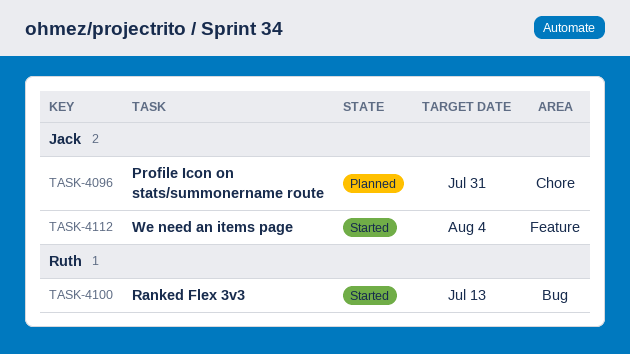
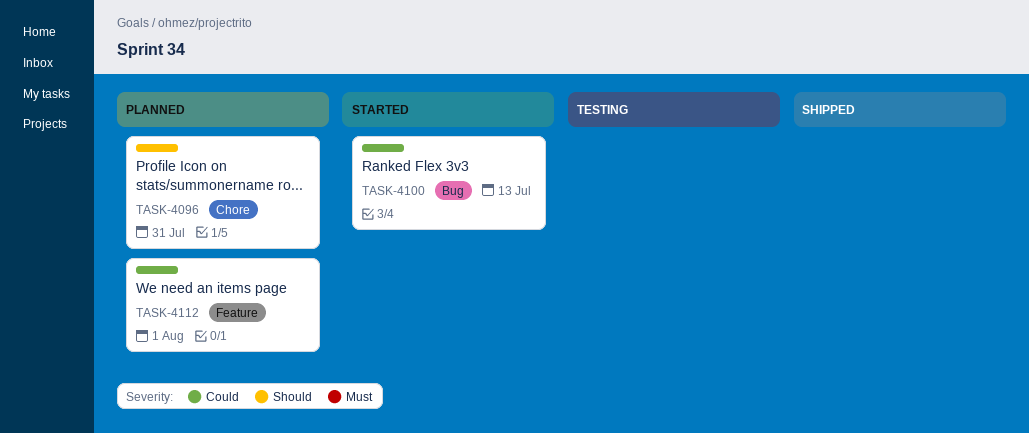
TASK-4112, status: Started -> Planned
TASK-4112, due: Aug 4 -> Aug 1

